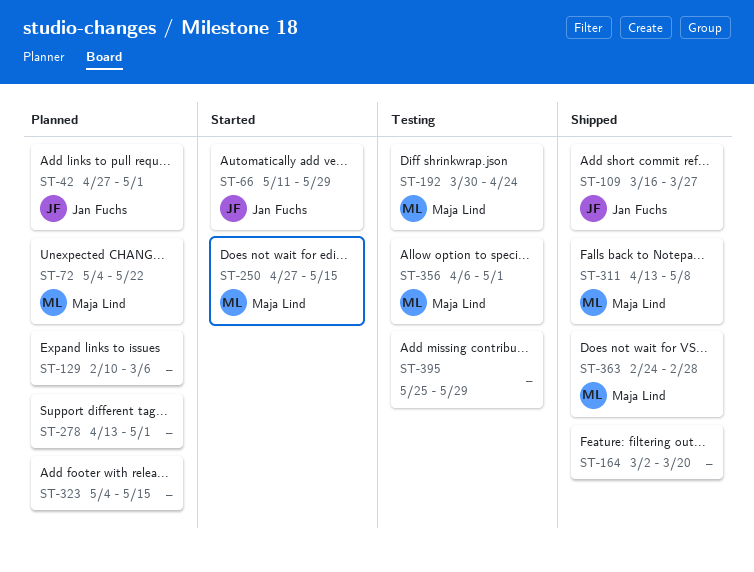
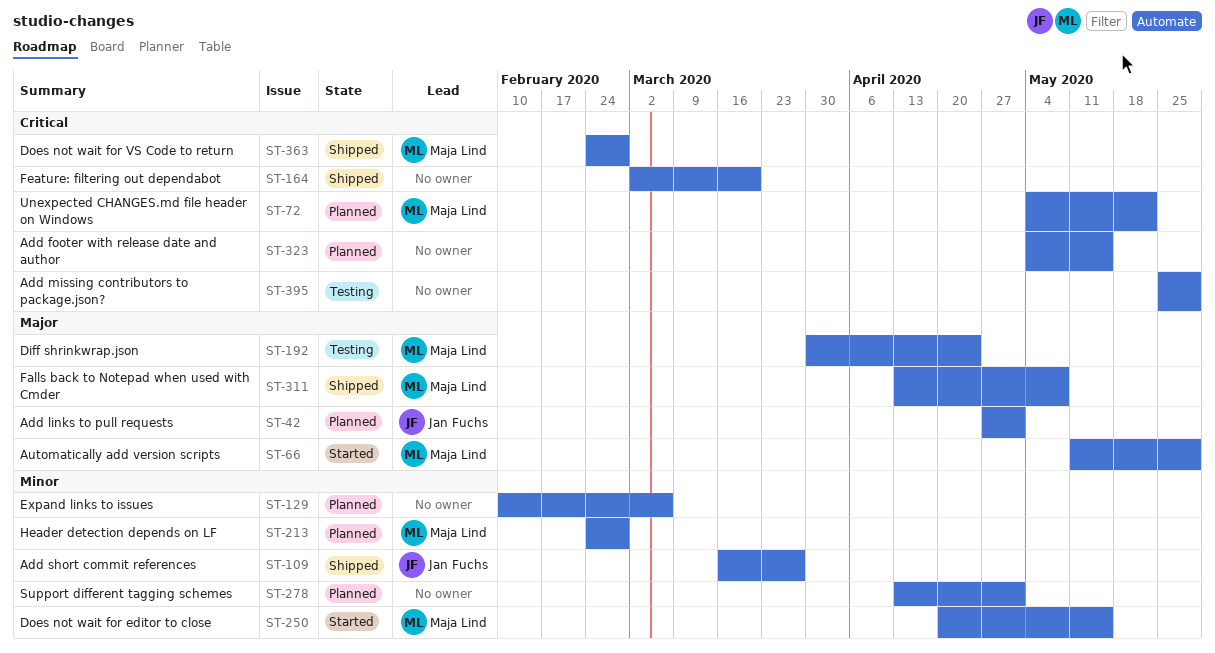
ST-66, owner: Jan Fuchs -> Maja Lind
ST-213: none -> present
ST-250, start: Apr 27 -> Apr 20
ST-356: present -> none

